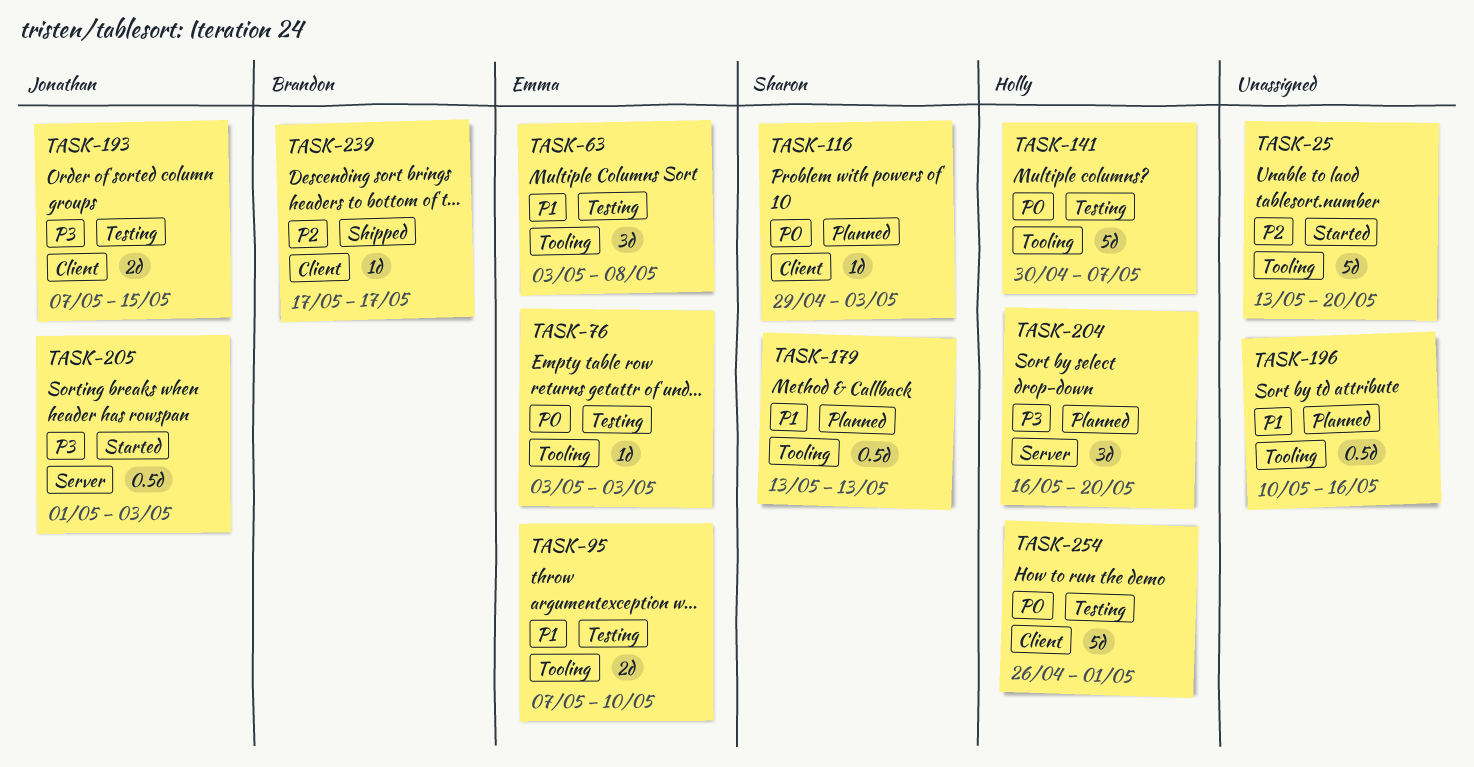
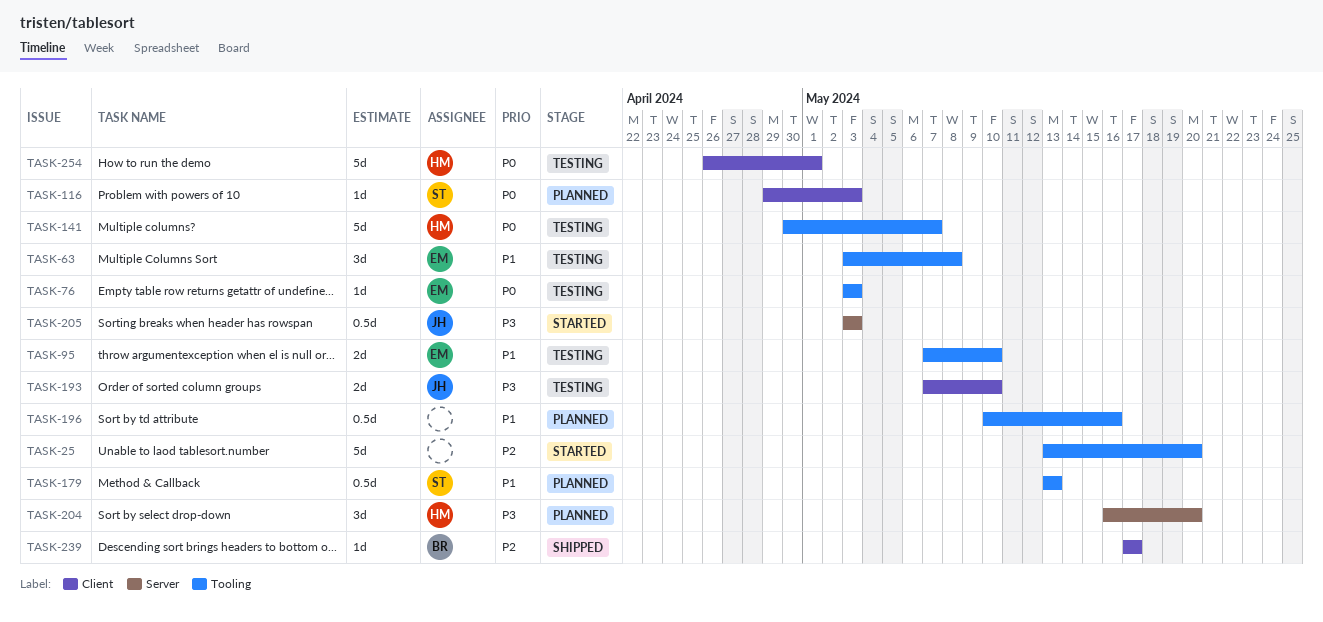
TASK-193, due: May 15 -> May 10
TASK-205, start: May 1 -> May 3

